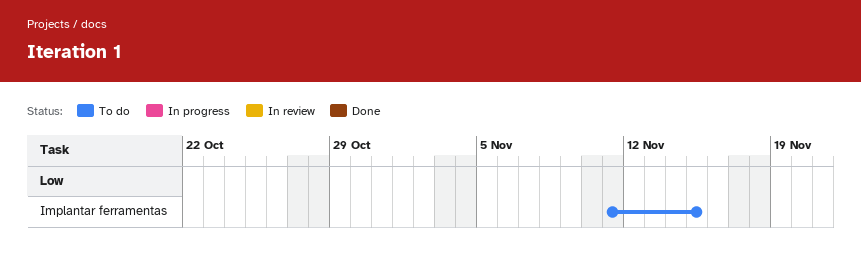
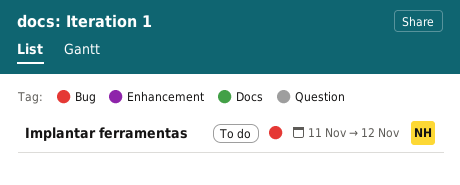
Implantar ferramentas, due: Nov 15 -> Nov 12

